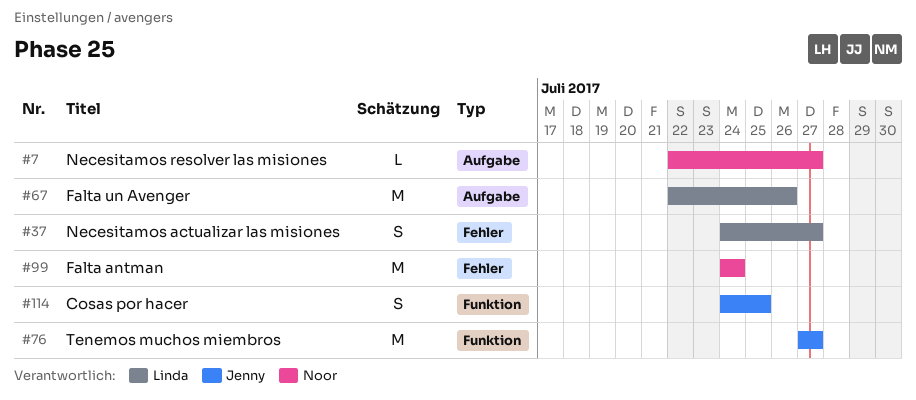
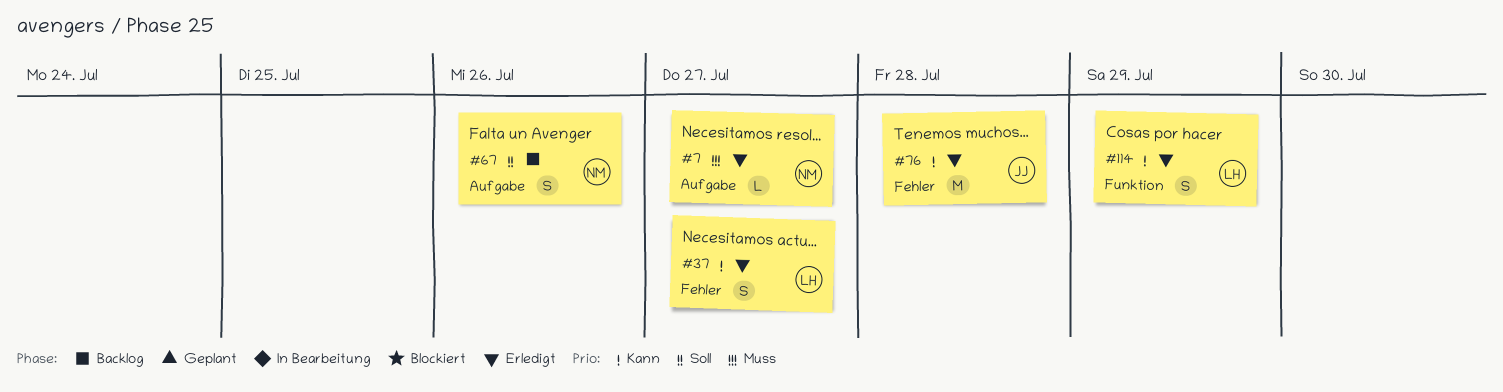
#67, owner: Linda -> Noor
#67, estimate: M -> S
#76, label: Funktion -> Fehler
#76, due: Jul 27 -> Jul 28
#99: present -> none
#114, owner: Jenny -> Linda
#114, due: Jul 25 -> Jul 29

